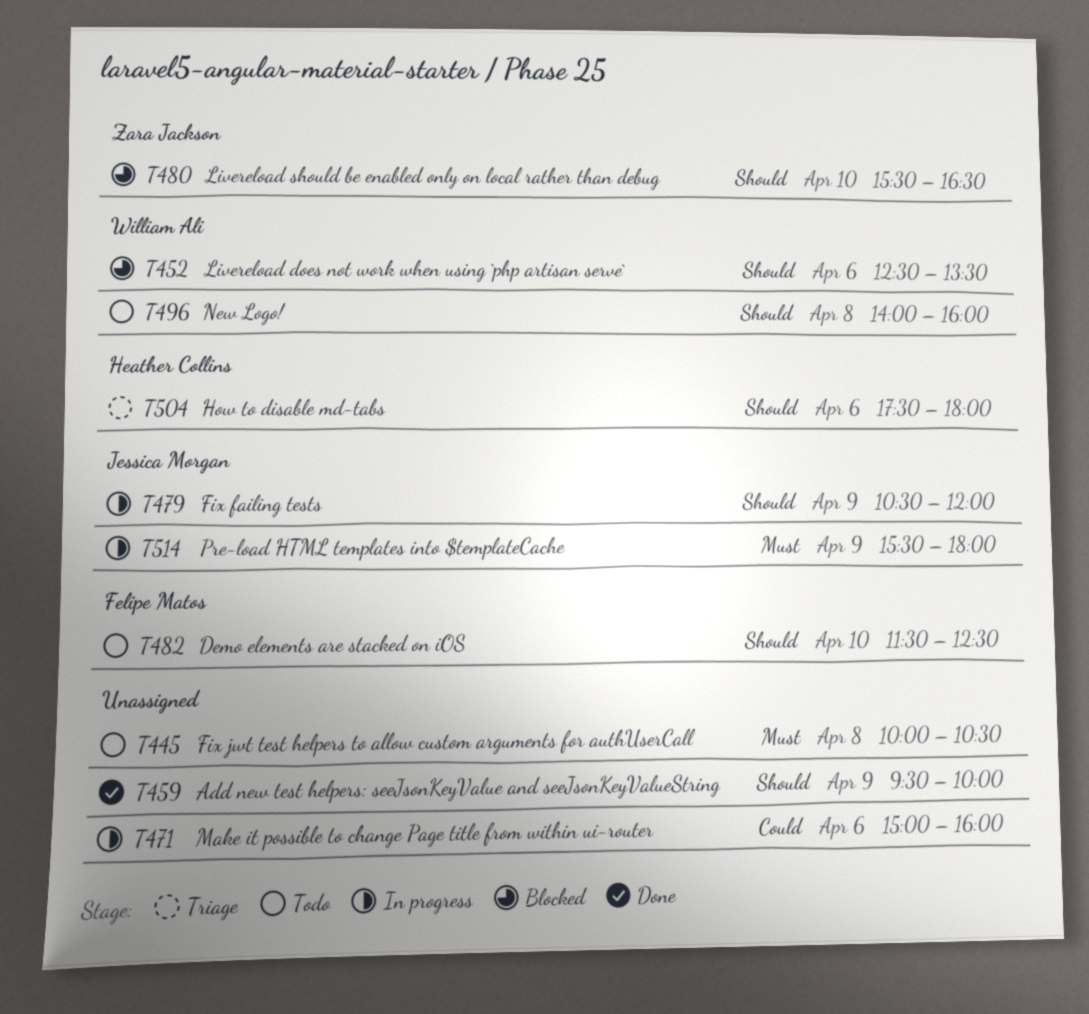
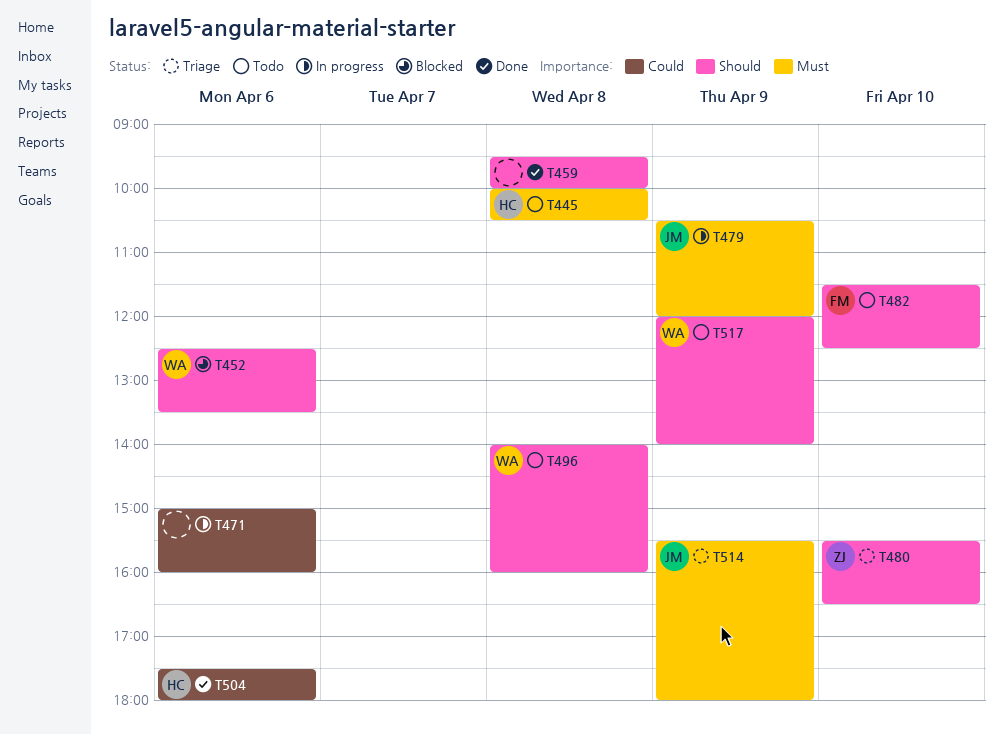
T445, owner: none -> Heather Collins
T459, day: Apr 9 -> Apr 8
T479, priority: Should -> Must
T480, status: Blocked -> Triage
T504, status: Triage -> Done
T504, priority: Should -> Could
T514, status: In progress -> Triage
T517: none -> present

